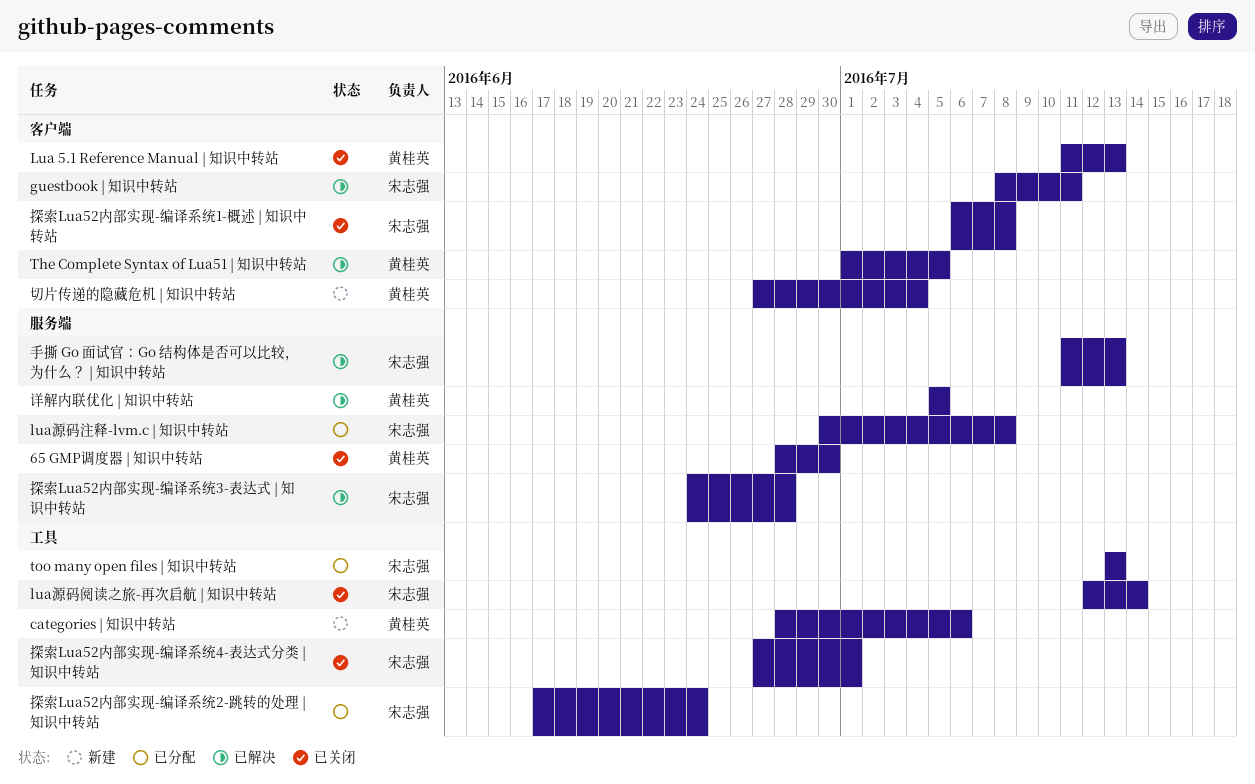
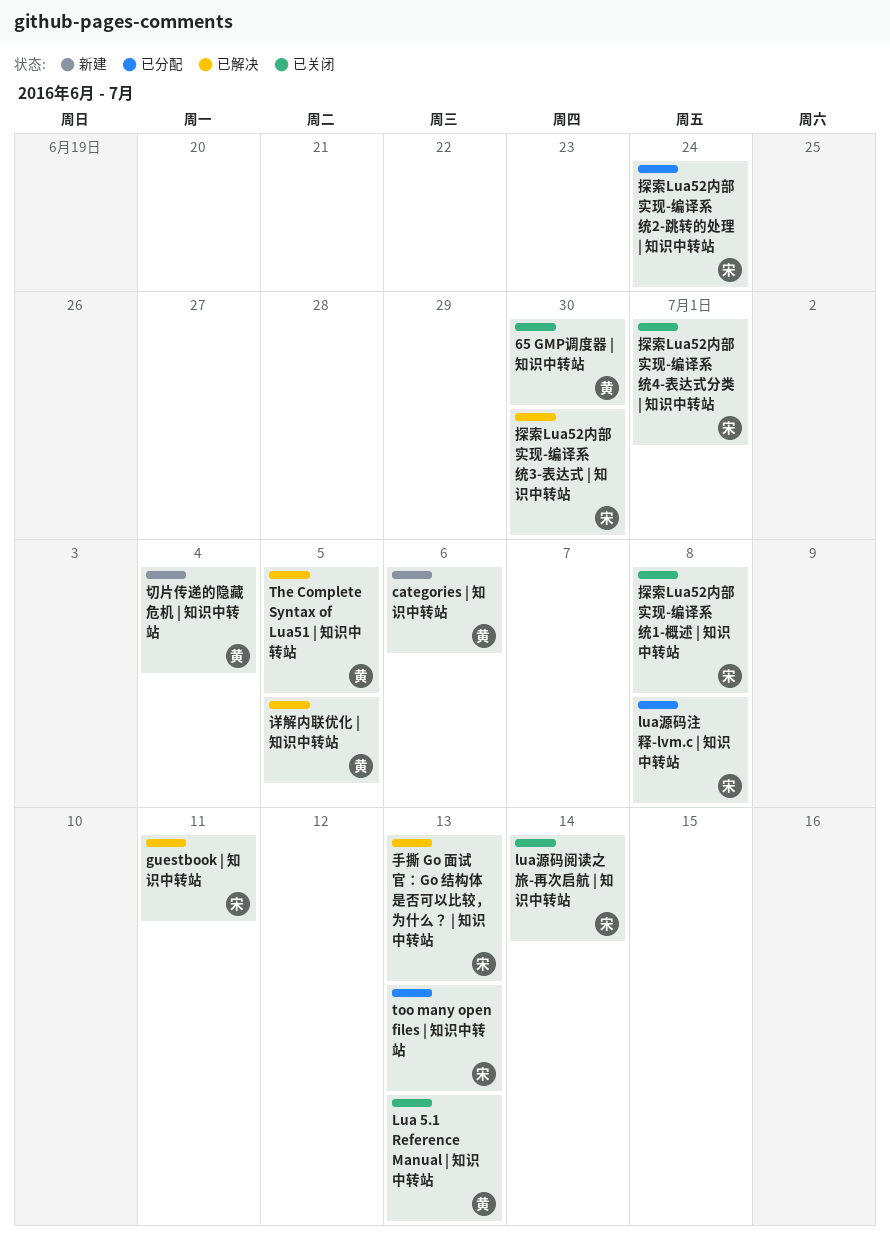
探索Lua52内部实现-编译系统3-表达式 | 知识中转站, due: Jun 28 -> Jun 30

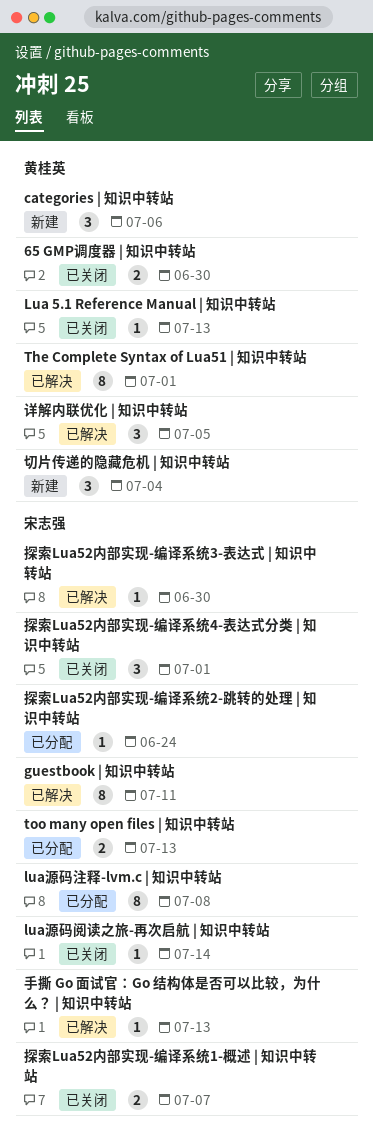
The Complete Syntax of Lua51 | 知识中转站, due: Jul 5 -> Jul 1
探索Lua52内部实现-编译系统1-概述 | 知识中转站, due: Jul 8 -> Jul 7

